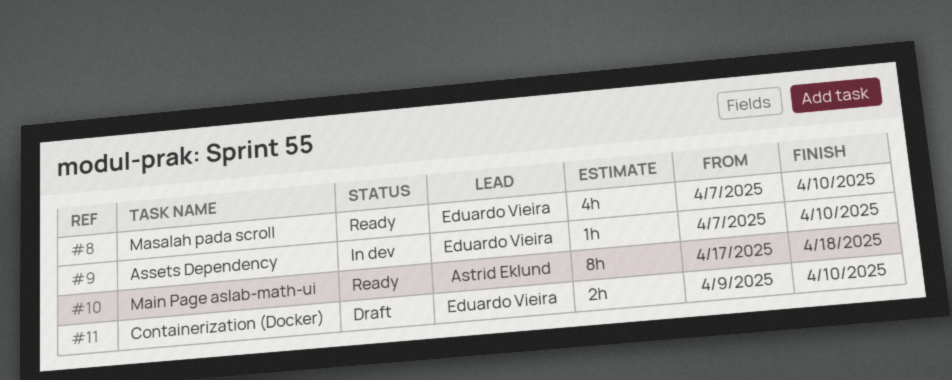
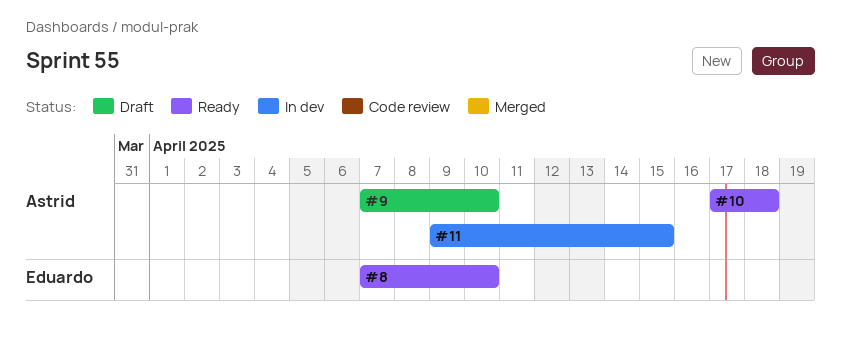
#9, status: In dev -> Draft
#9, owner: Eduardo Vieira -> Astrid Eklund
#11, status: Draft -> In dev
#11, owner: Eduardo Vieira -> Astrid Eklund
#11, due: Apr 10 -> Apr 15

